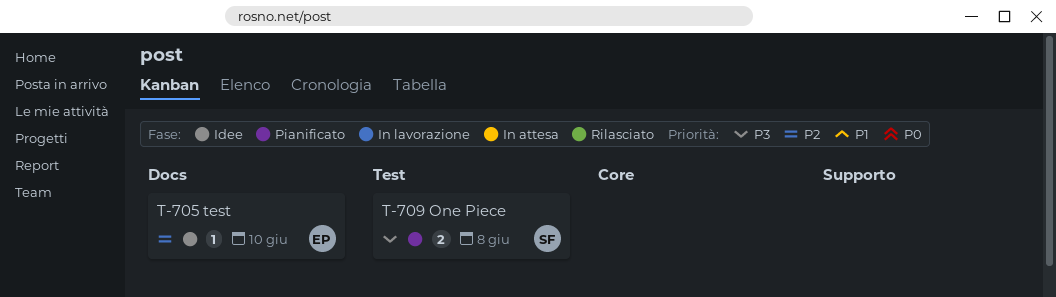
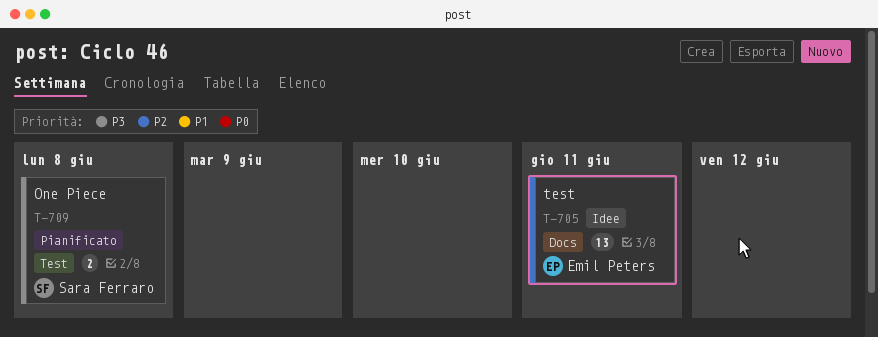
T-705, estimate: 1 -> 13
T-705, due: Jun 10 -> Jun 11

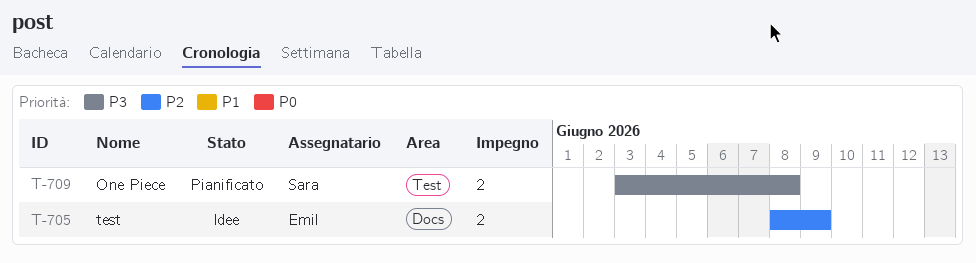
T-705, estimate: 13 -> 2
T-705, due: Jun 11 -> Jun 9

